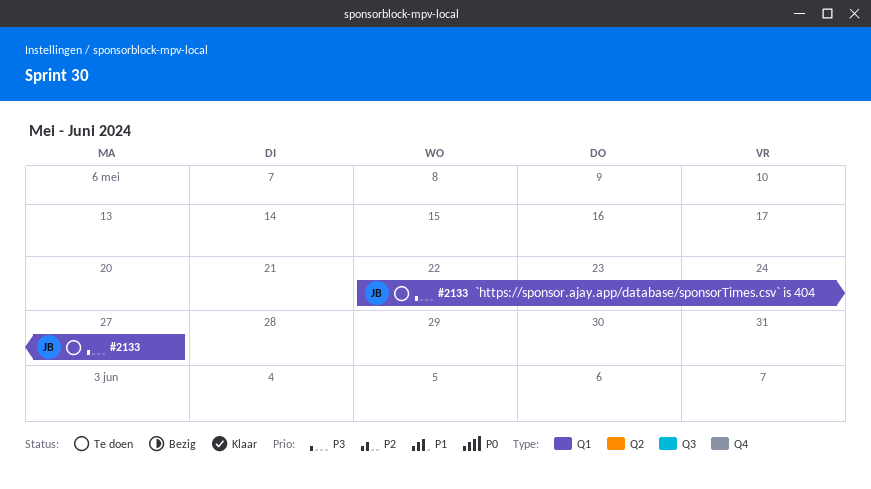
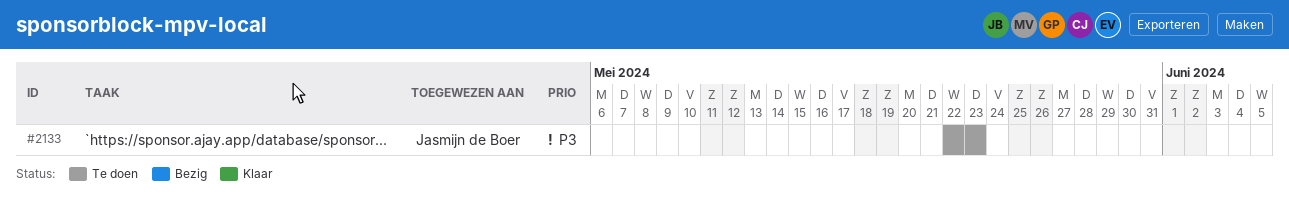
#2133, due: May 27 -> May 23

